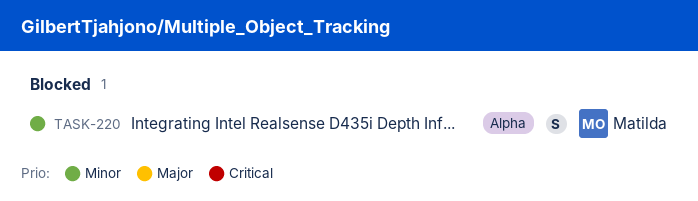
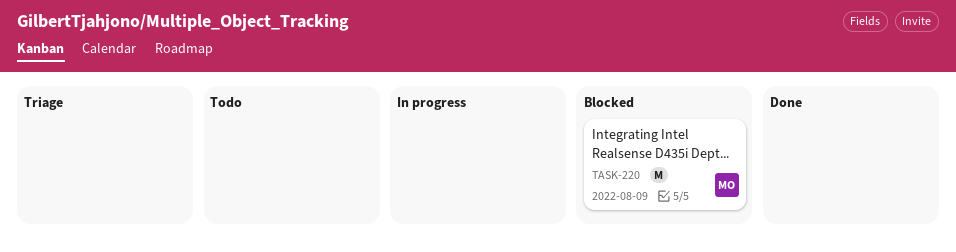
TASK-220, estimate: S -> M

